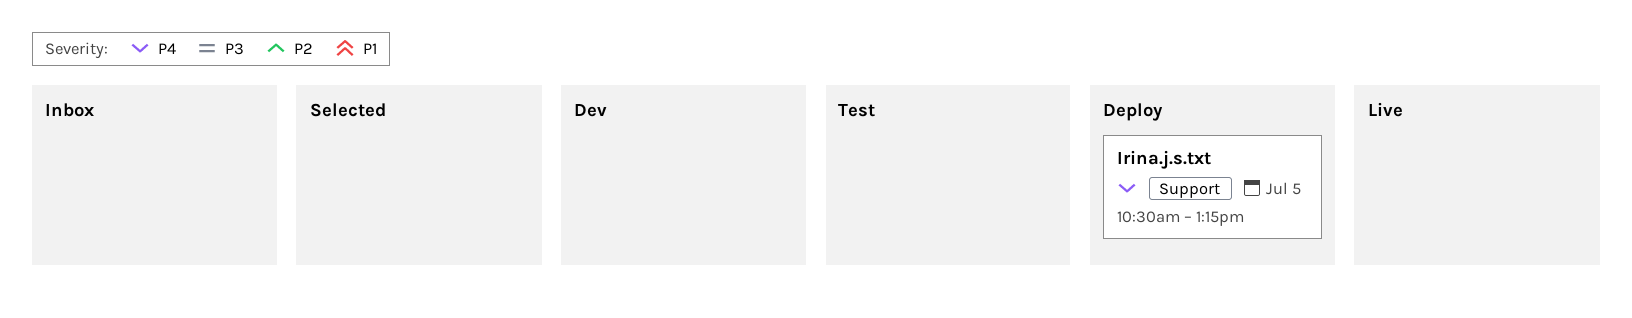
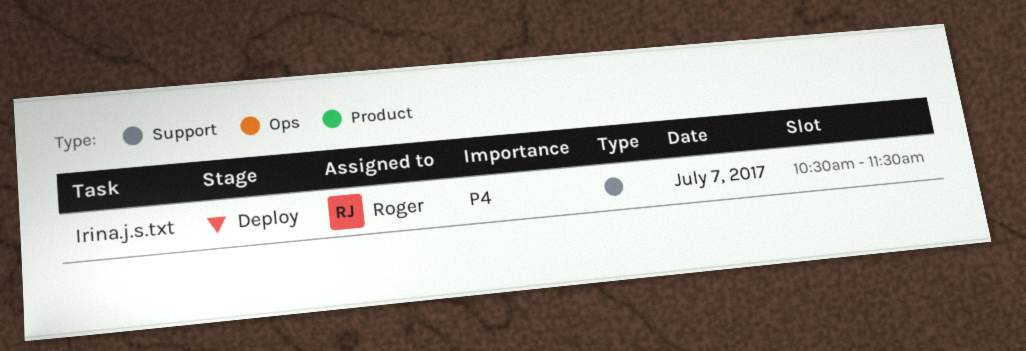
Irina.j.s.txt, day: Jul 5 -> Jul 7
Irina.j.s.txt, ends: 13:15 -> 11:30

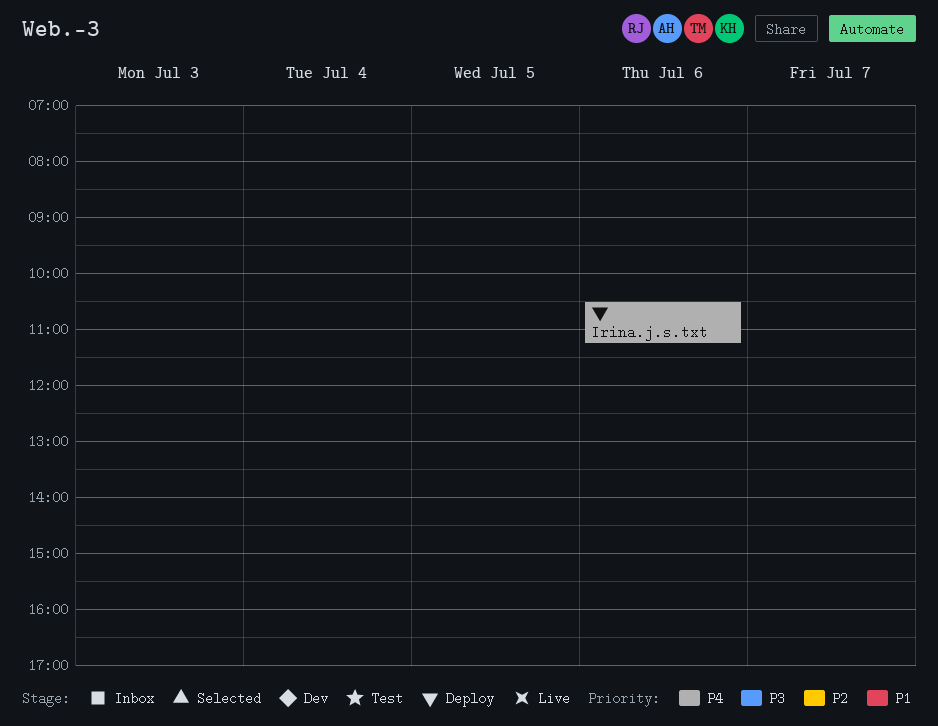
Irina.j.s.txt, day: Jul 7 -> Jul 6
Irina.j.s.txt, ends: 11:30 -> 11:15

